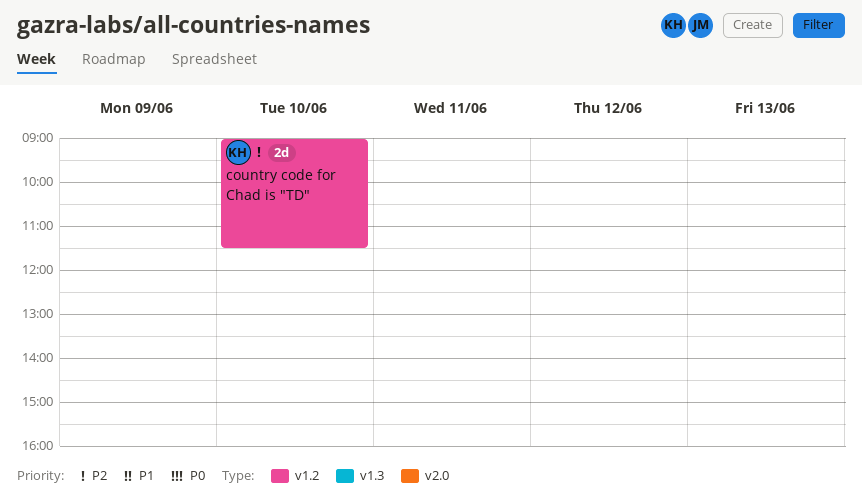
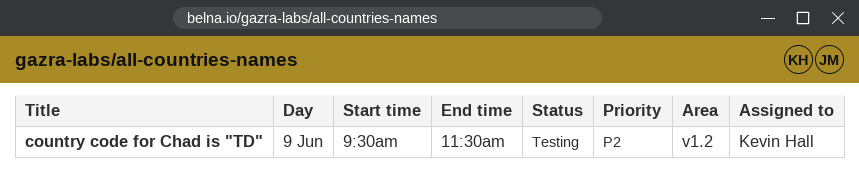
country code for Chad is "TD", day: Jun 10 -> Jun 9
country code for Chad is "TD", begins: 09:00 -> 09:30

